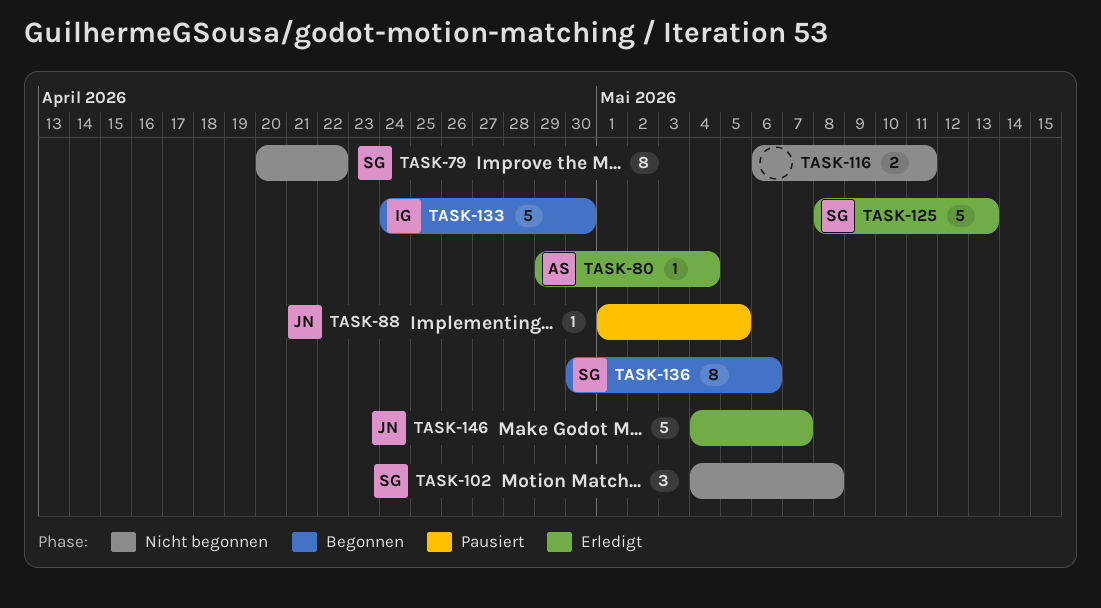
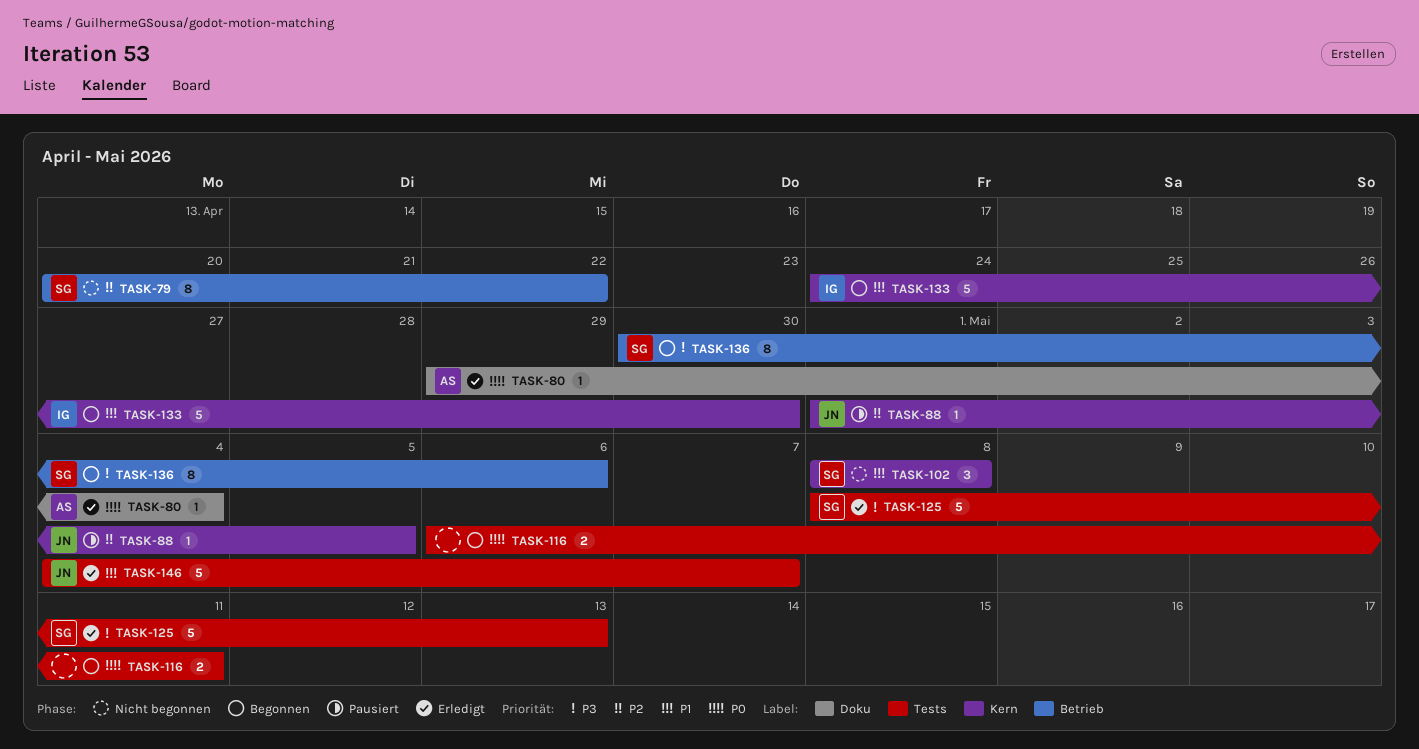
TASK-102, start: May 4 -> May 8
TASK-116, status: Nicht begonnen -> Begonnen

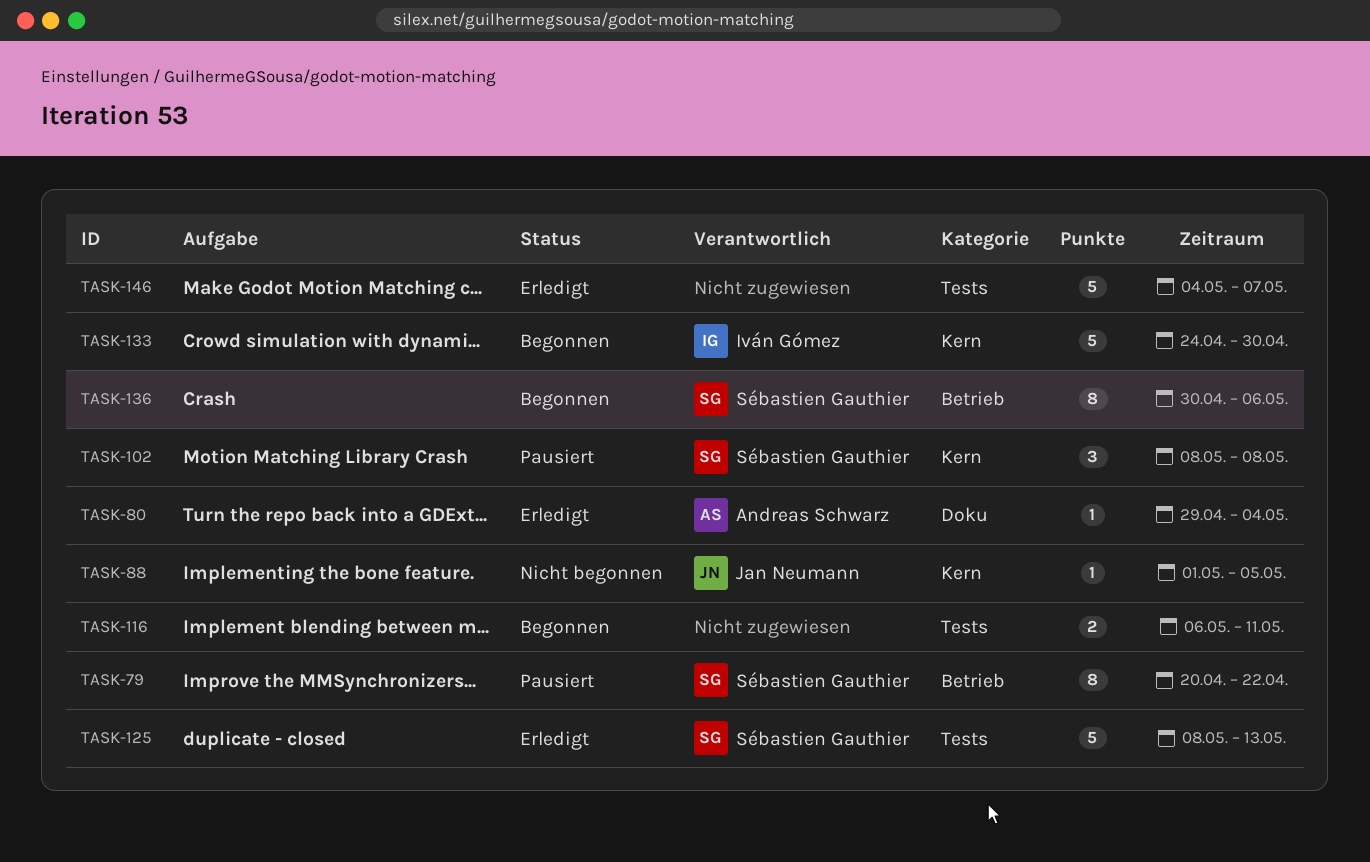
TASK-79, status: Nicht begonnen -> Pausiert
TASK-88, status: Pausiert -> Nicht begonnen
TASK-102, status: Nicht begonnen -> Pausiert
TASK-146, owner: Jan Neumann -> none

